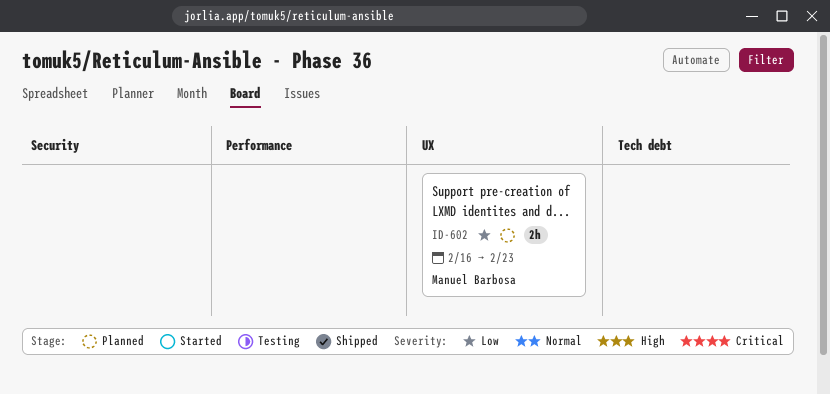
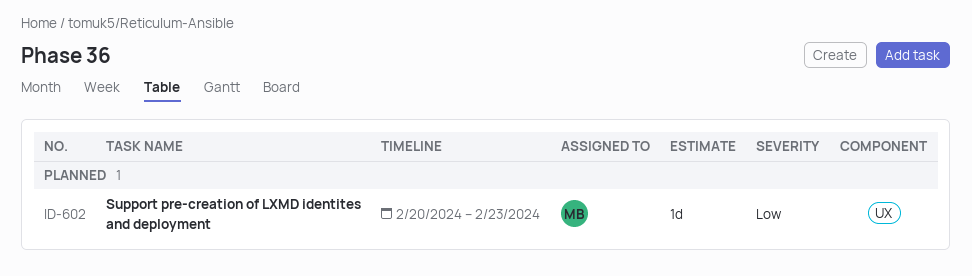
ID-602, estimate: 2h -> 1d
ID-602, start: Feb 16 -> Feb 20

